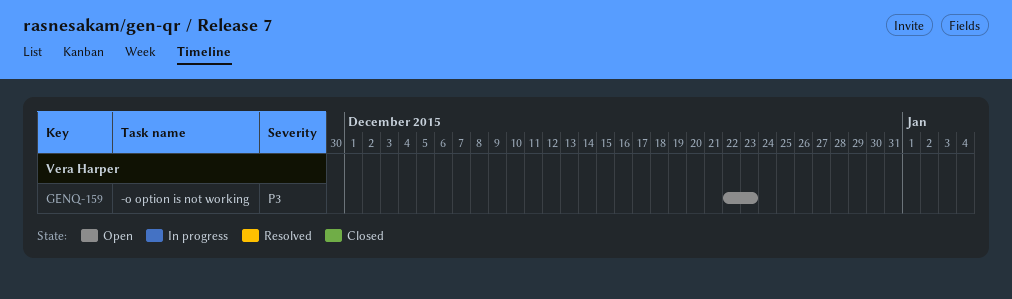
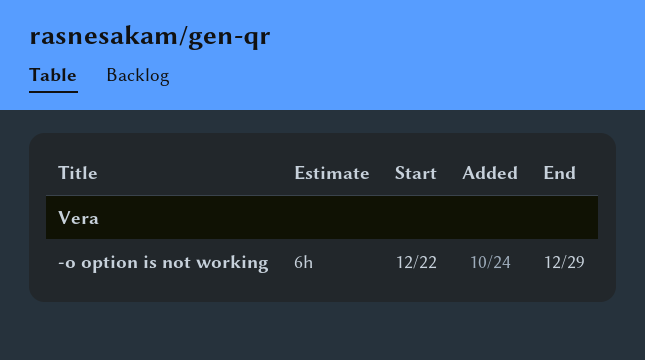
-o option is not working, due: Dec 23 -> Dec 29

